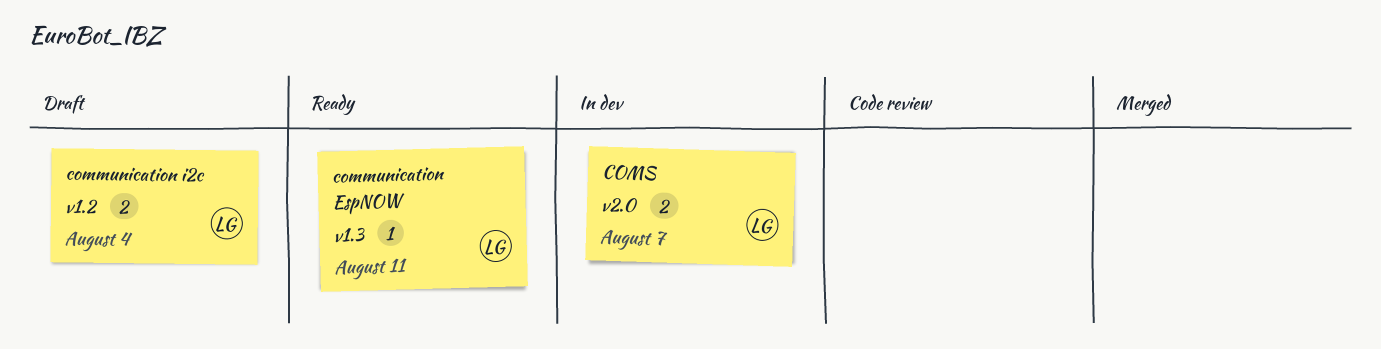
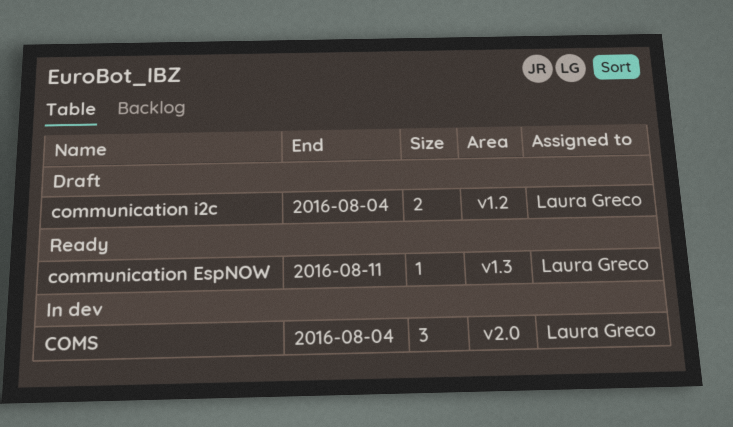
COMS, estimate: 2 -> 3
COMS, due: Aug 7 -> Aug 4

